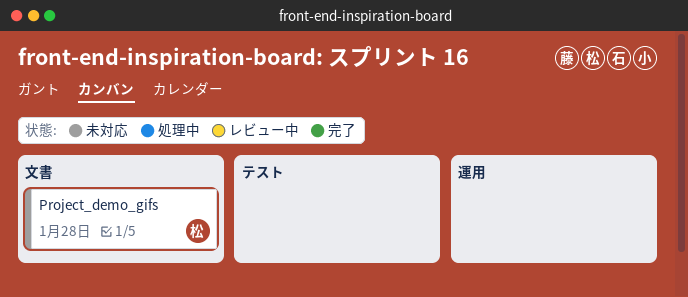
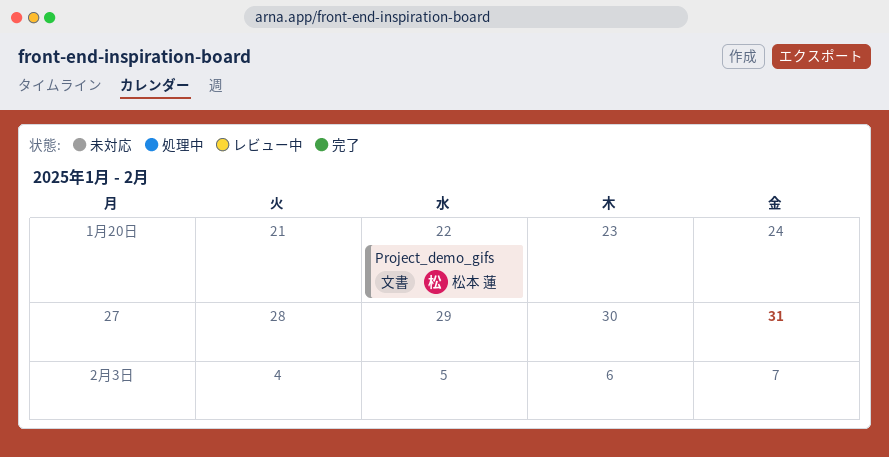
Project_demo_gifs, due: Jan 28 -> Jan 22

